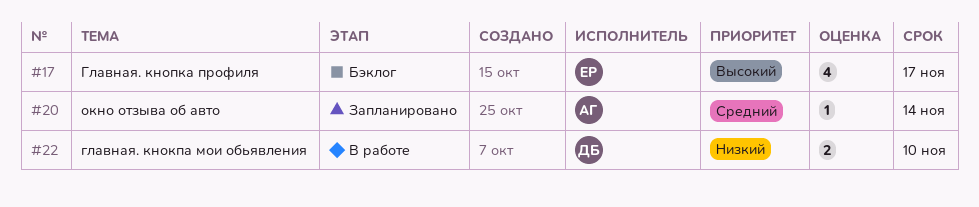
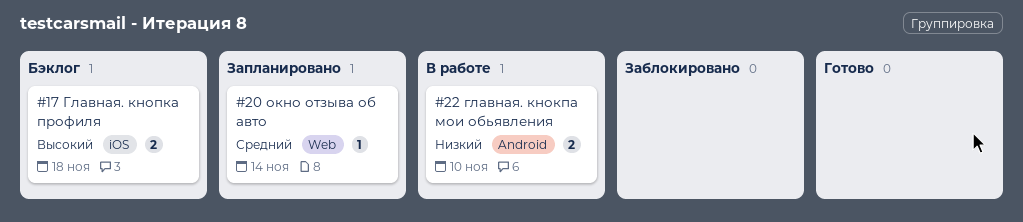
#17, estimate: 4 -> 2
#17, due: Nov 17 -> Nov 18

